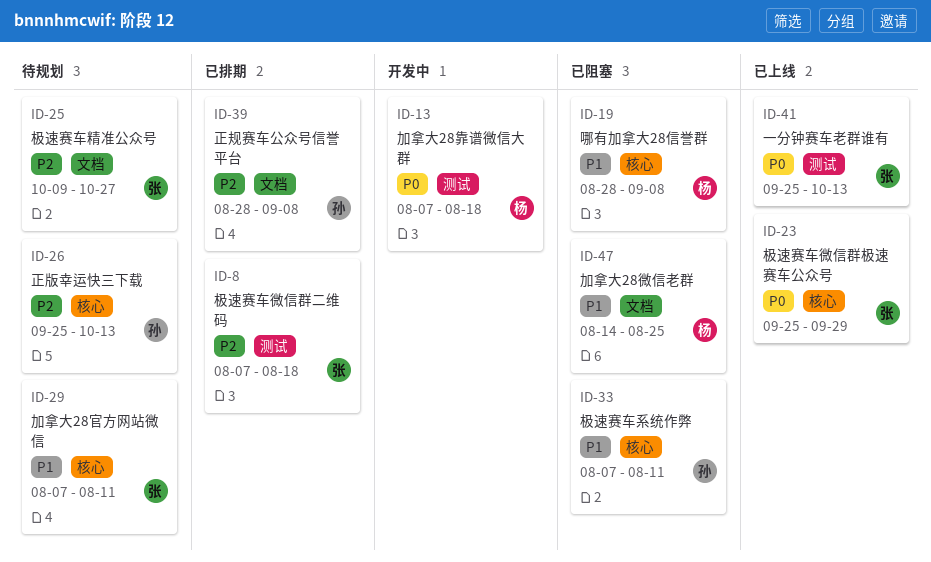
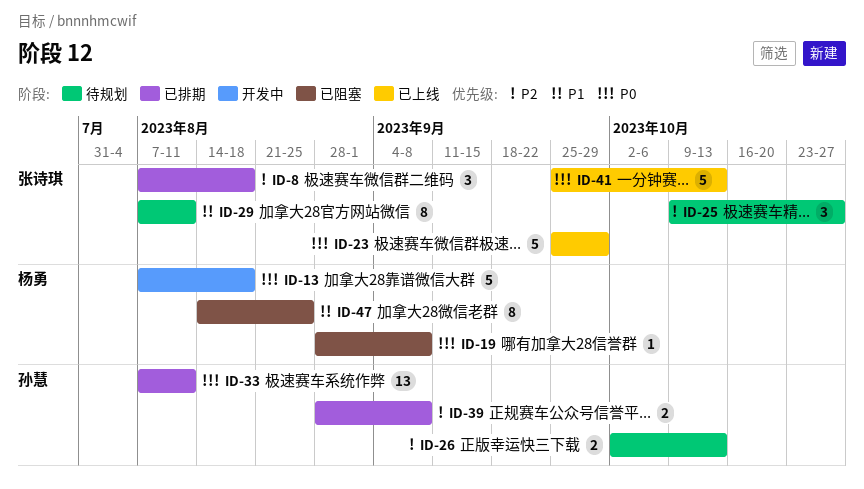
ID-19, priority: P1 -> P0
ID-26, start: Sep 25 -> Oct 2
ID-33, status: 已阻塞 -> 已排期
ID-33, priority: P1 -> P0

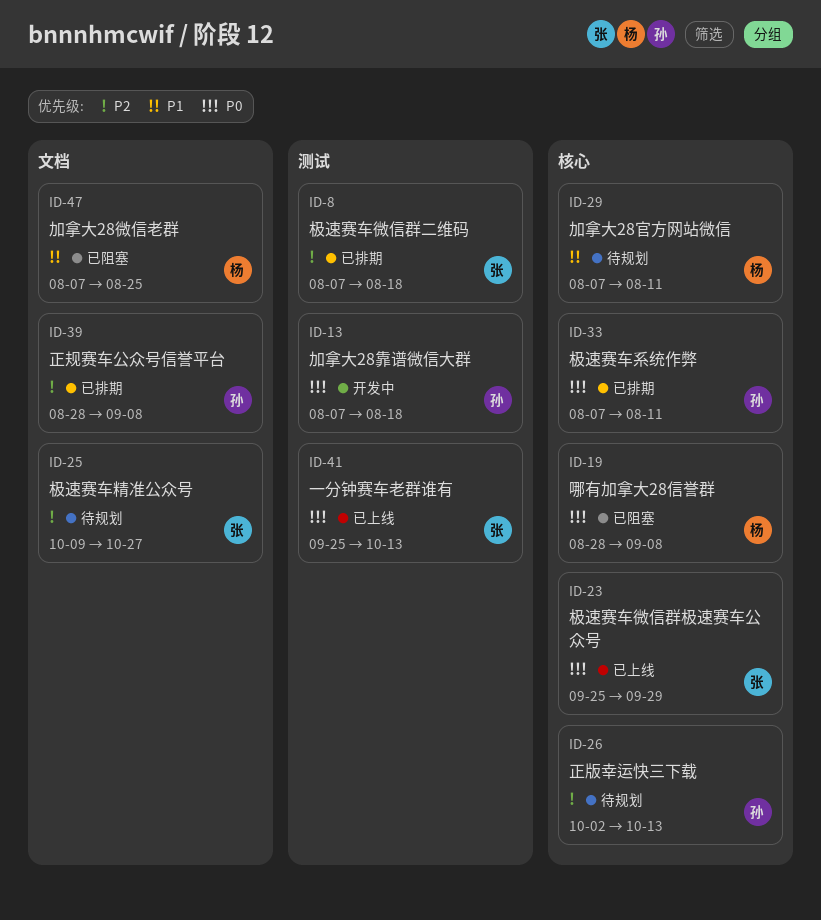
ID-13, owner: 杨勇 -> 孙慧
ID-29, owner: 张诗琪 -> 杨勇
ID-47, start: Aug 14 -> Aug 7

